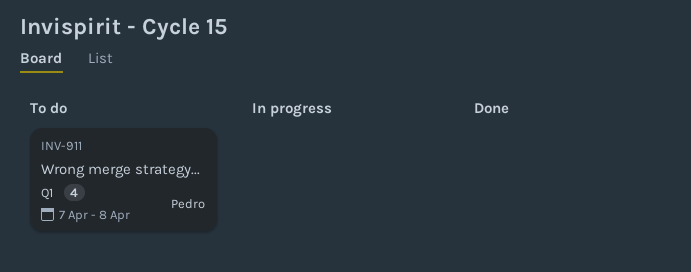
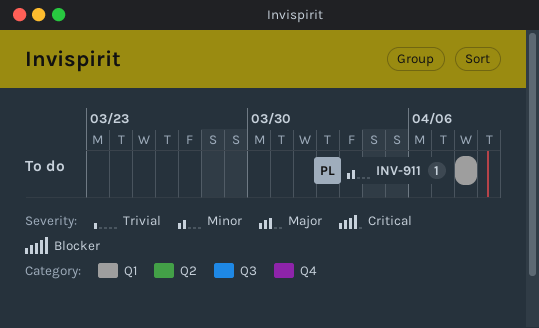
INV-911, estimate: 4 -> 1
INV-911, start: Apr 7 -> Apr 8

